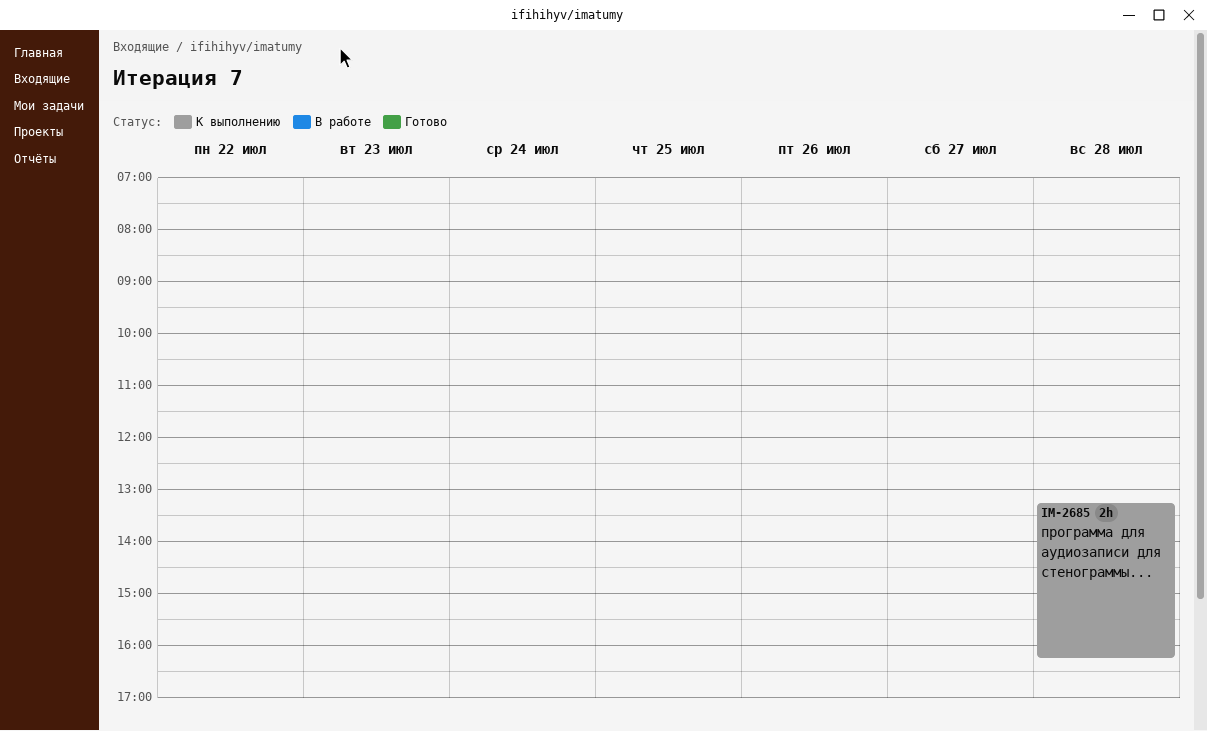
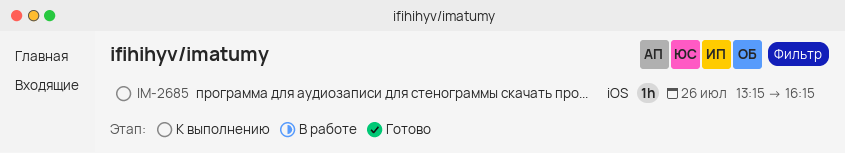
IM-2685, estimate: 2h -> 1h
IM-2685, day: Jul 28 -> Jul 26

